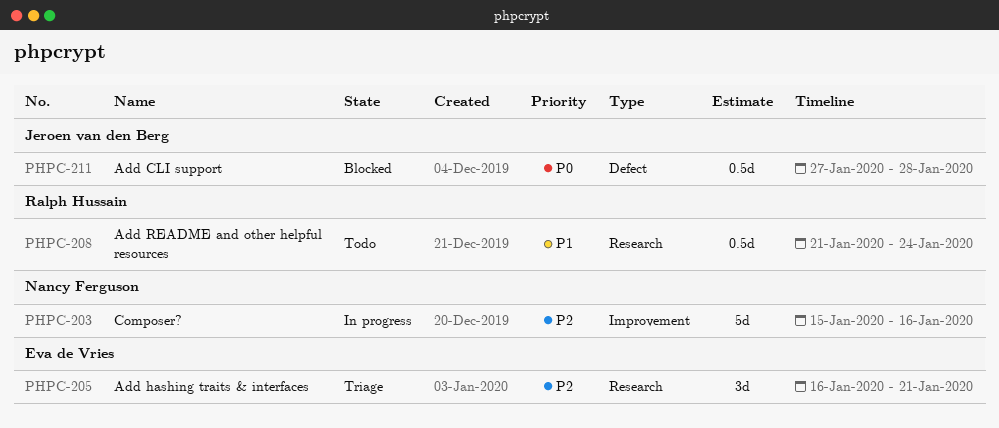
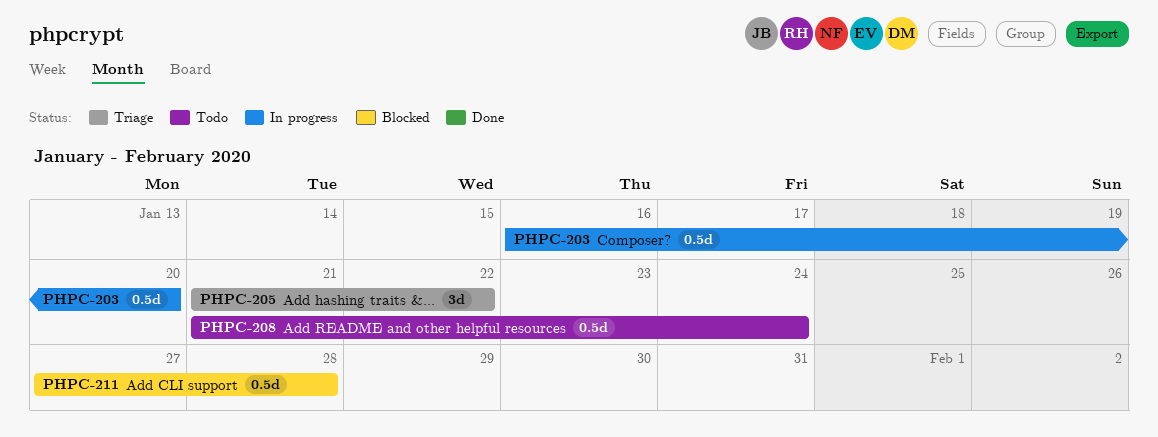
PHPC-203, estimate: 5d -> 0.5d
PHPC-203, start: Jan 15 -> Jan 16
PHPC-203, due: Jan 16 -> Jan 20
PHPC-205, start: Jan 16 -> Jan 21
PHPC-205, due: Jan 21 -> Jan 22

